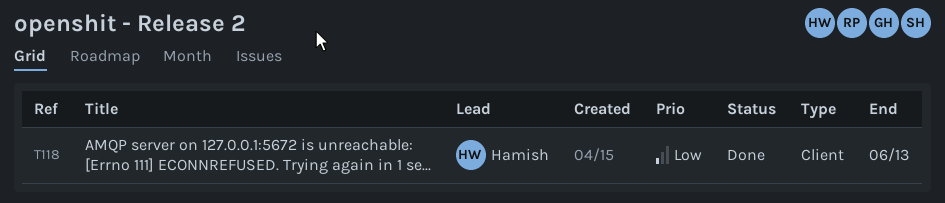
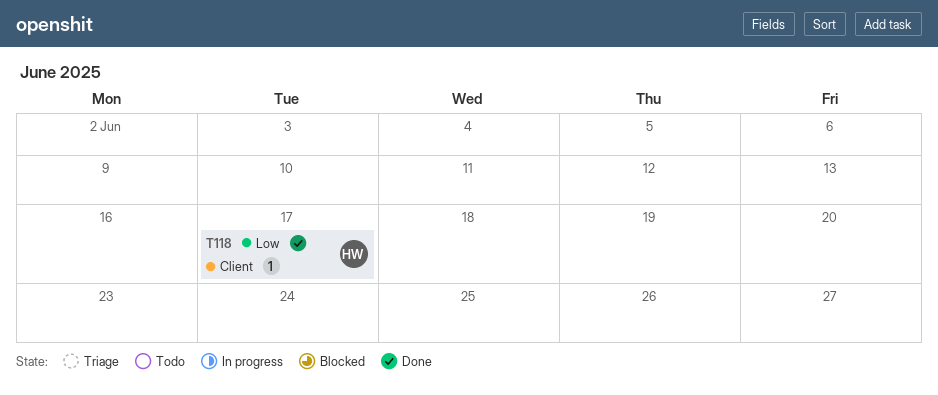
T118, due: Jun 13 -> Jun 17

